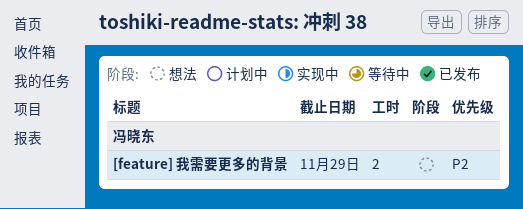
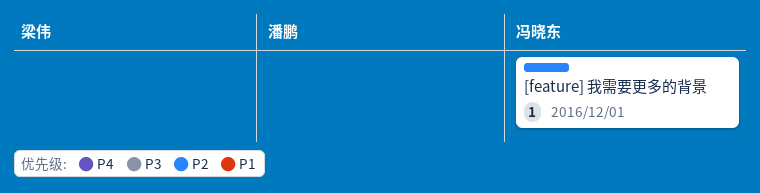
[feature] 我需要更多的背景, estimate: 2 -> 1
[feature] 我需要更多的背景, due: Nov 29 -> Dec 1

